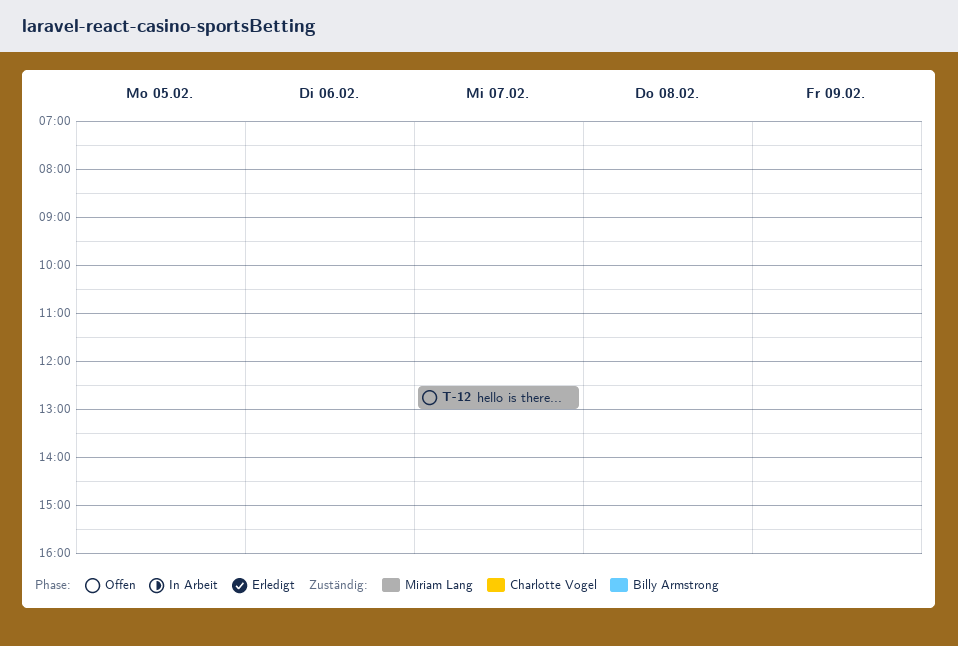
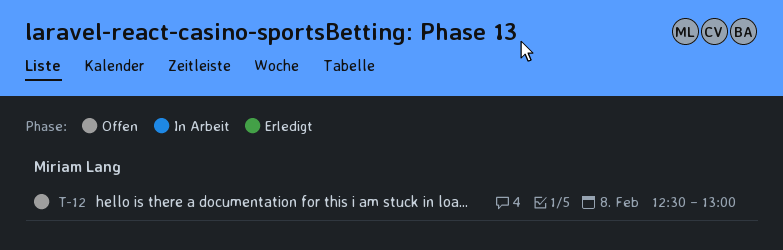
T-12, day: Feb 7 -> Feb 8

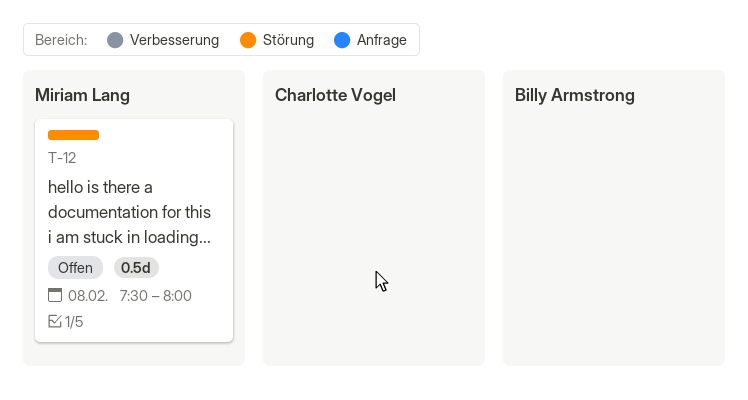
T-12, begins: 12:30 -> 07:30
T-12, ends: 13:00 -> 08:00

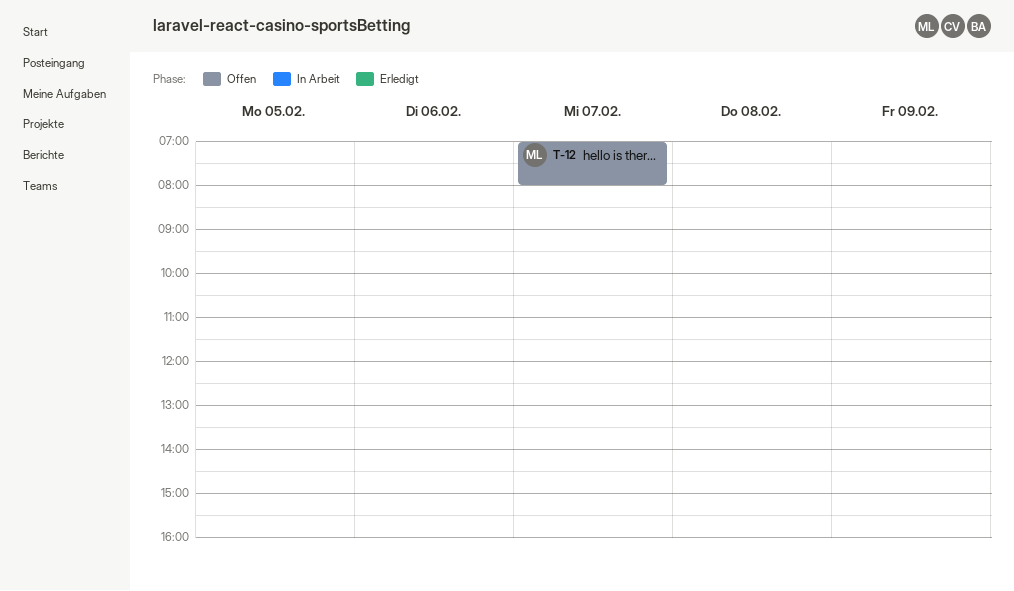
T-12, day: Feb 8 -> Feb 7
T-12, begins: 07:30 -> 07:00

